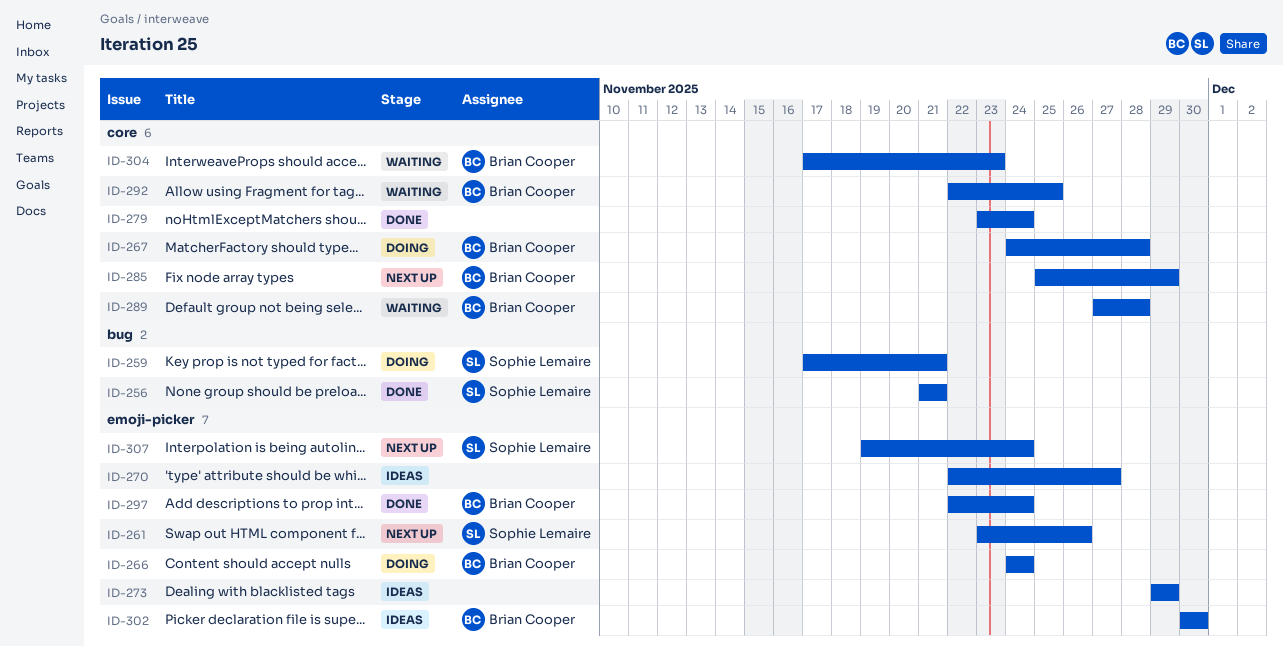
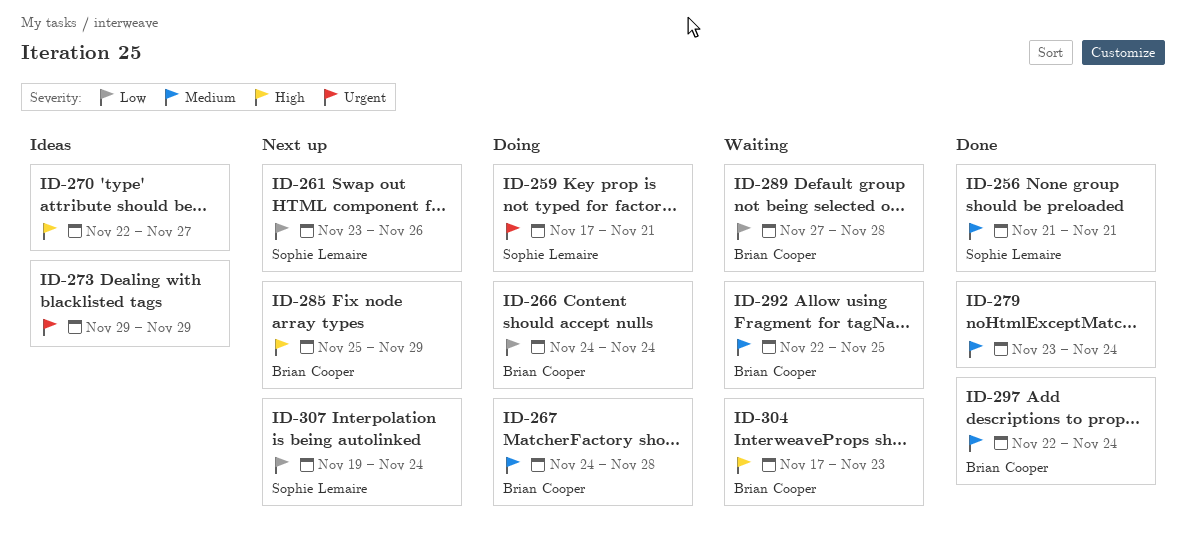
ID-302: present -> none

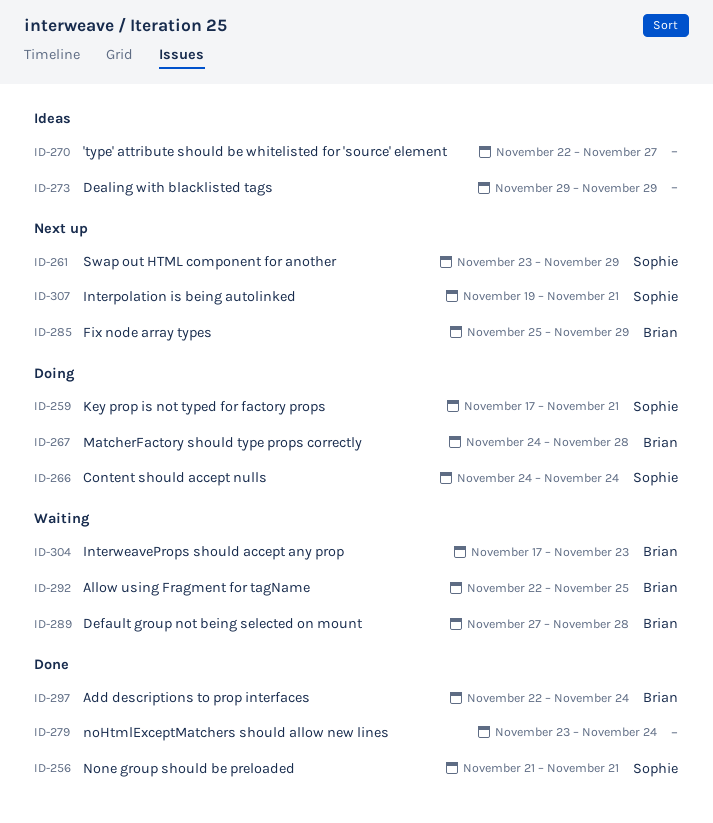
ID-261, due: Nov 26 -> Nov 29
ID-266, owner: Brian Cooper -> Sophie Lemaire
ID-307, due: Nov 24 -> Nov 21

